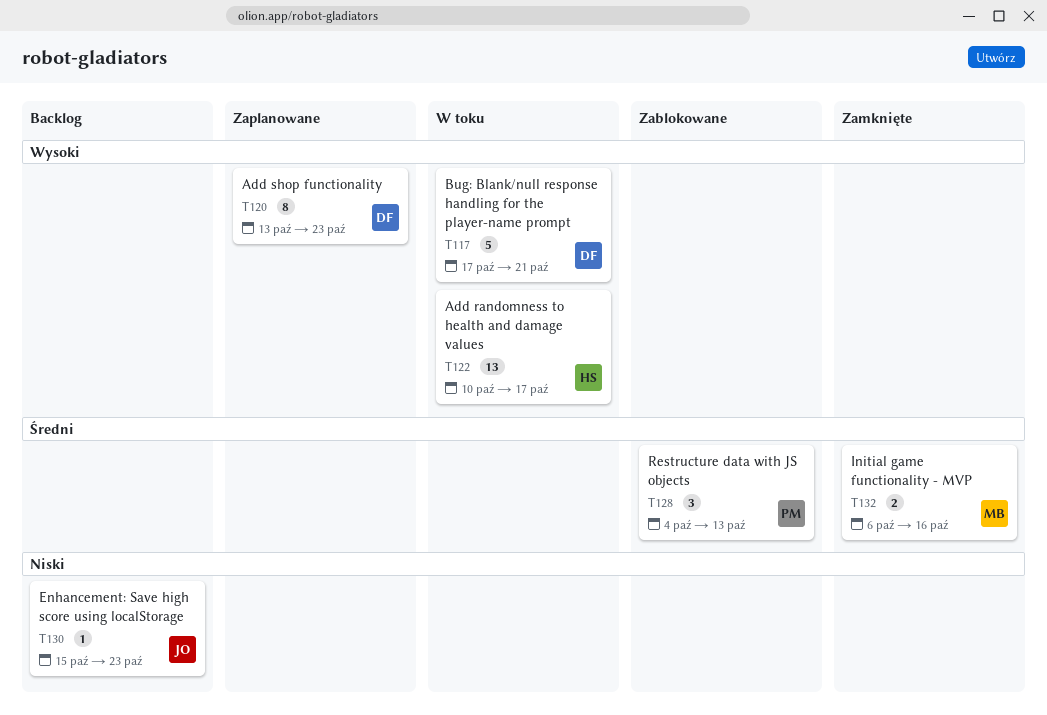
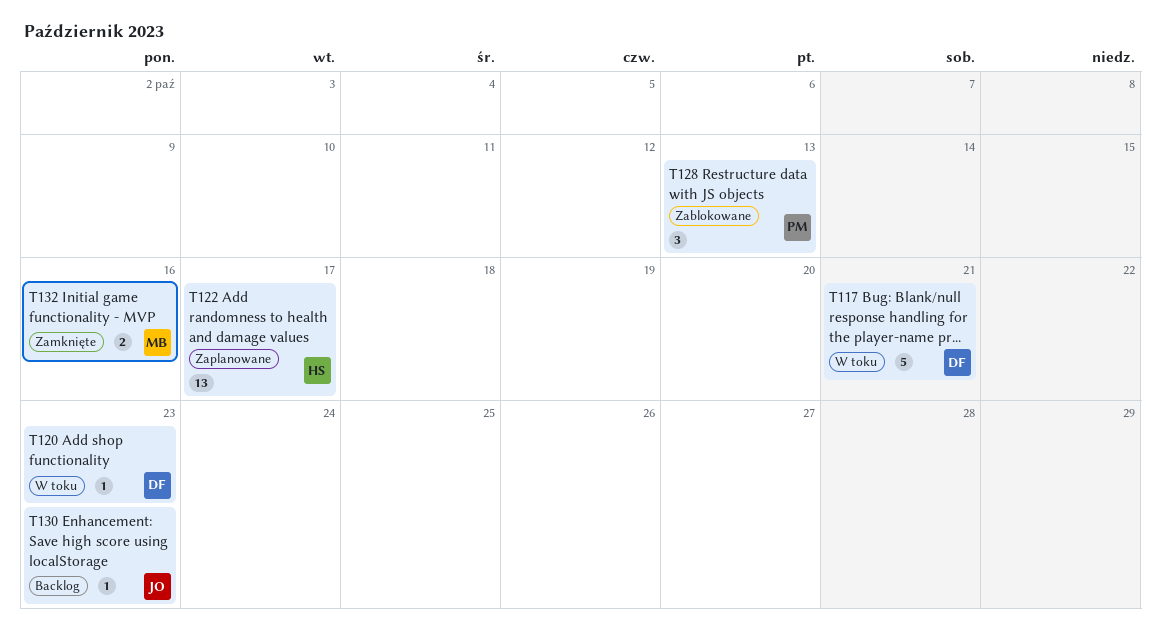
T120, status: Zaplanowane -> W toku
T120, estimate: 8 -> 1
T122, status: W toku -> Zaplanowane

